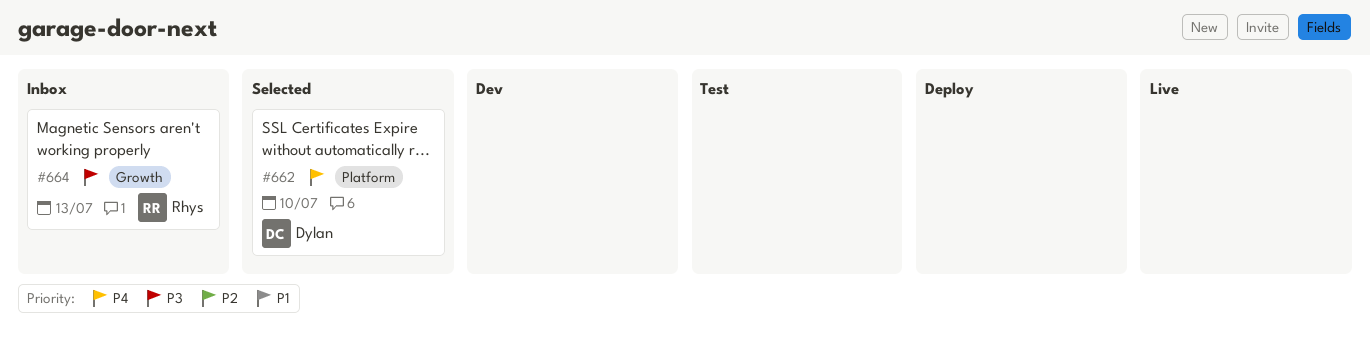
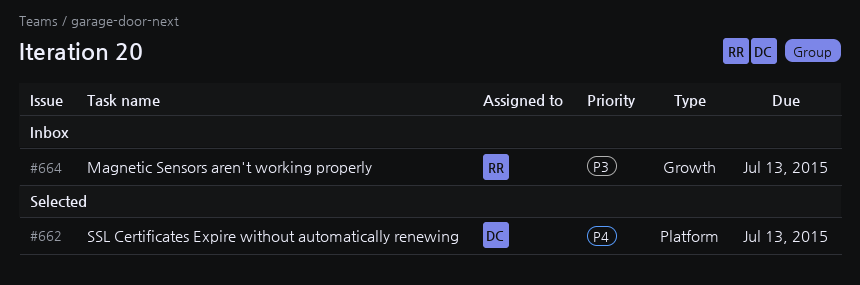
#662, due: Jul 10 -> Jul 13

